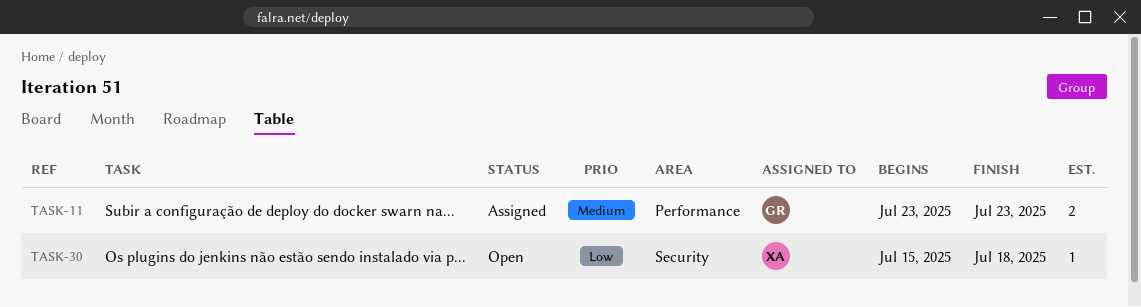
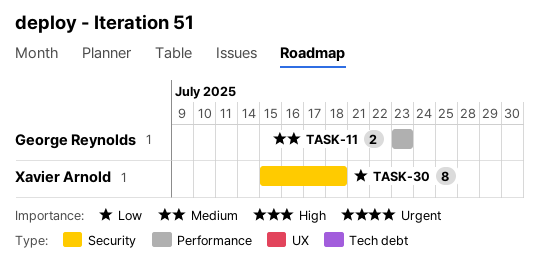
TASK-30, estimate: 1 -> 8

